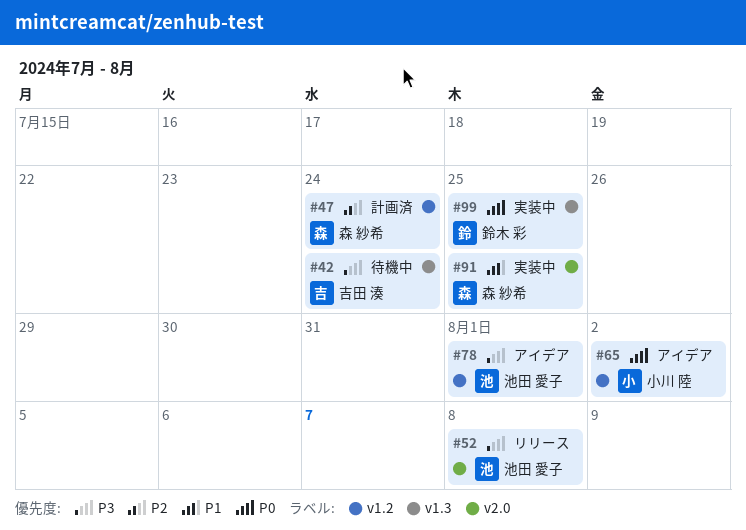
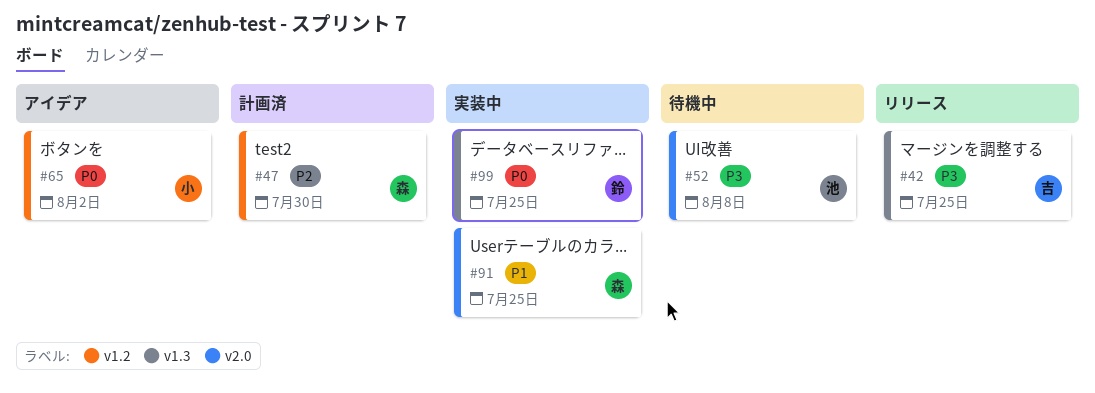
#42, status: 待機中 -> リリース
#42, due: Jul 24 -> Jul 25
#47, due: Jul 24 -> Jul 30
#52, status: リリース -> 待機中
#78: present -> none

